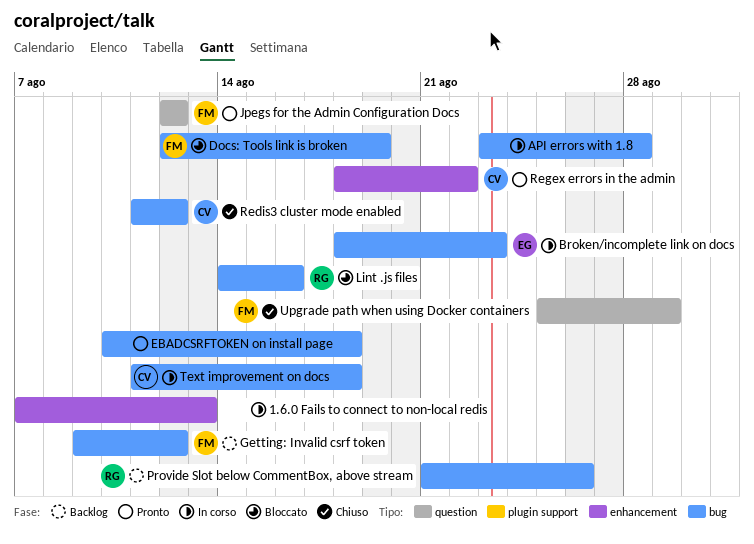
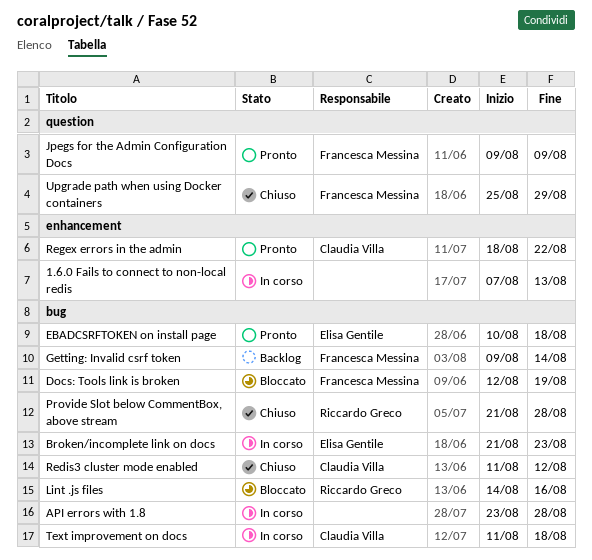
Broken/incomplete link on docs, start: Aug 18 -> Aug 21
EBADCSRFTOKEN on install page, owner: none -> Elisa Gentile
Getting: Invalid csrf token, due: Aug 12 -> Aug 14
Jpegs for the Admin Configuration Docs, start: Aug 12 -> Aug 9
Jpegs for the Admin Configuration Docs, due: Aug 12 -> Aug 9
Provide Slot below CommentBox, above stream, status: Backlog -> Chiuso
Provide Slot below CommentBox, above stream, due: Aug 26 -> Aug 28

